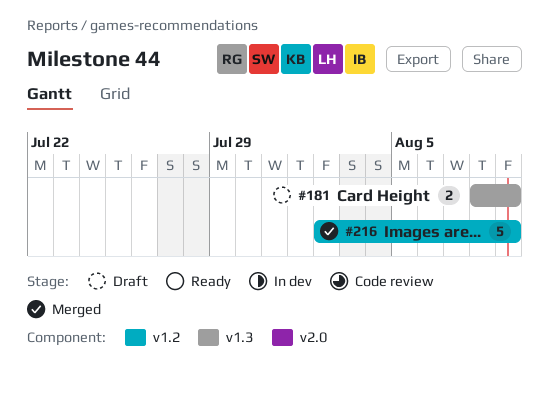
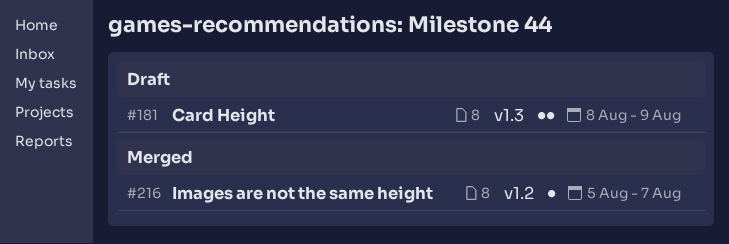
#216, estimate: 5 -> 1
#216, start: Aug 2 -> Aug 5
#216, due: Aug 9 -> Aug 7

